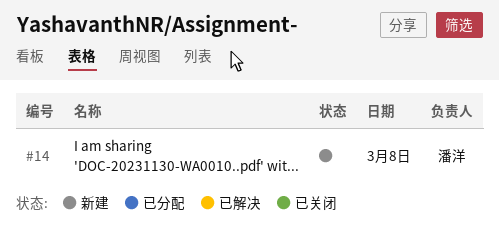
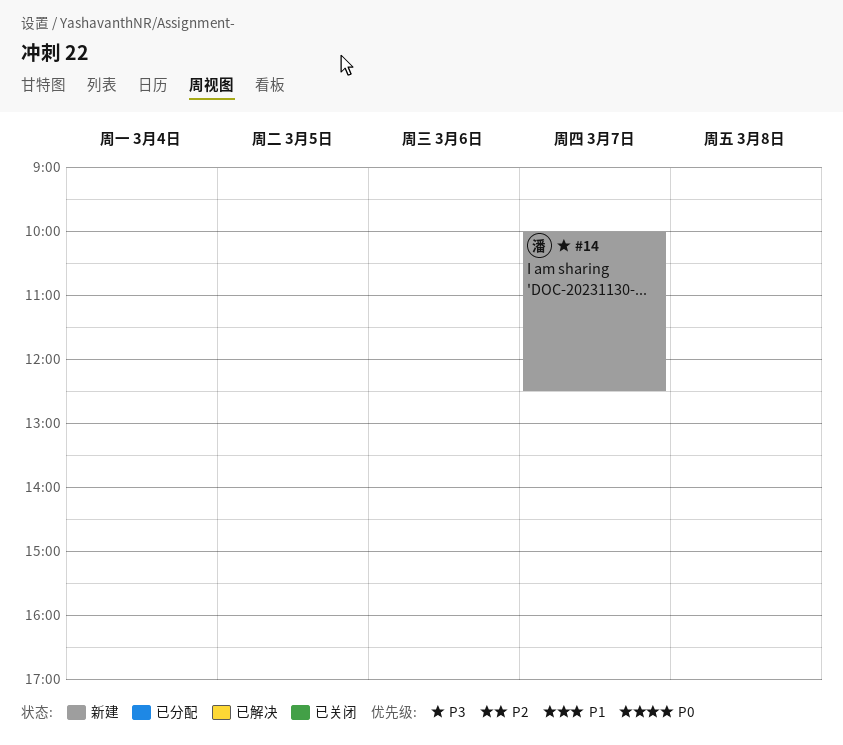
#14, day: Mar 8 -> Mar 7

